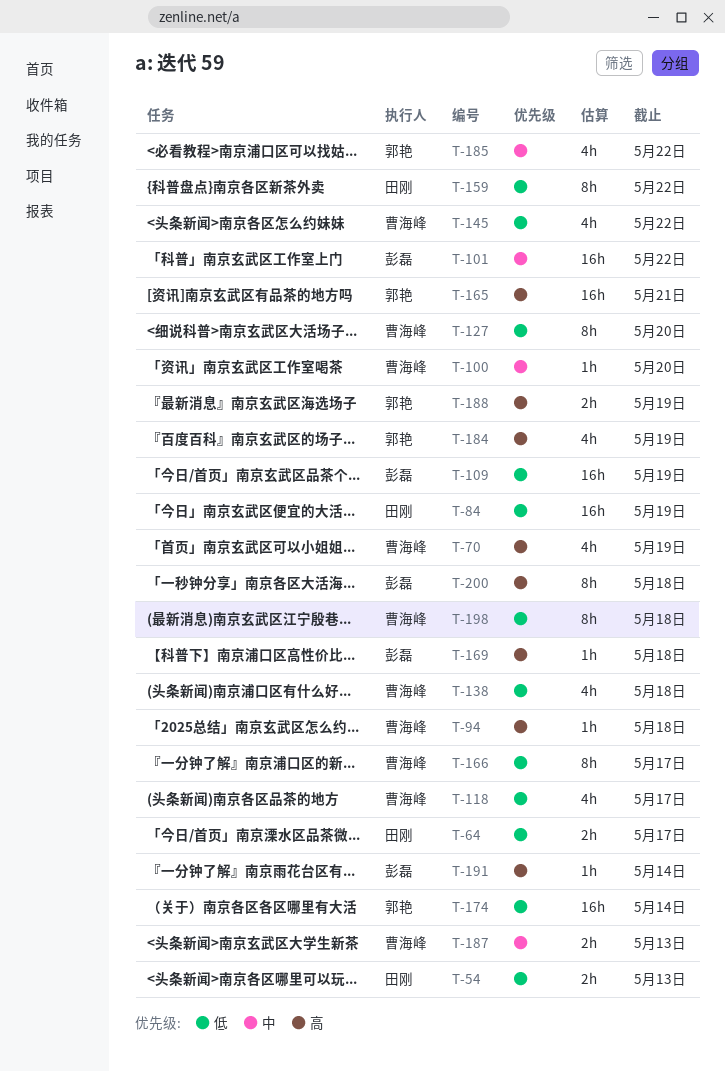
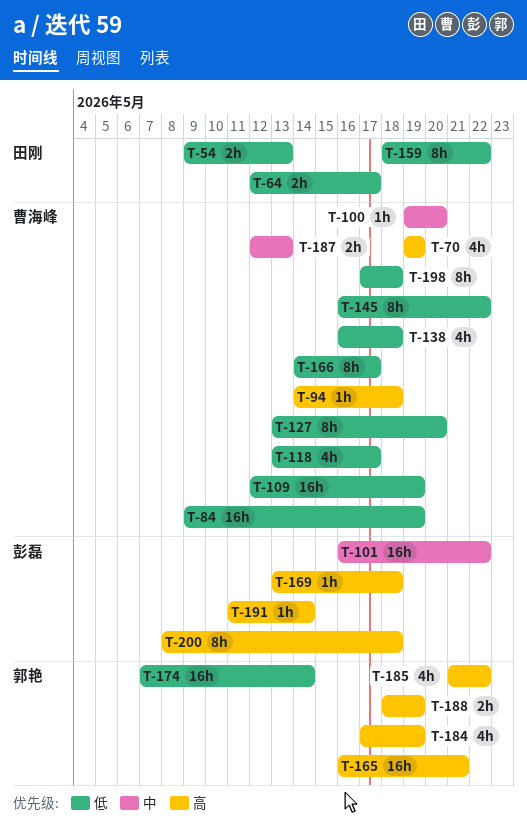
T-84, owner: 田刚 -> 曹海峰
T-109, owner: 彭磊 -> 曹海峰
T-145, estimate: 4h -> 8h
T-185, priority: 中 -> 高

